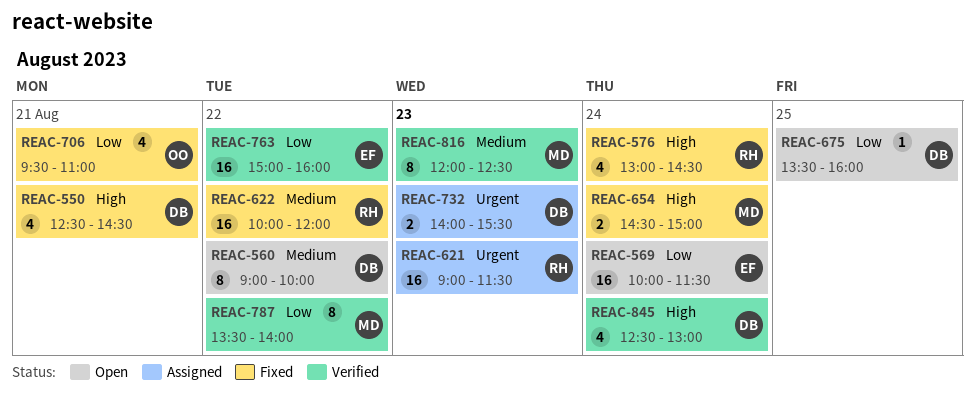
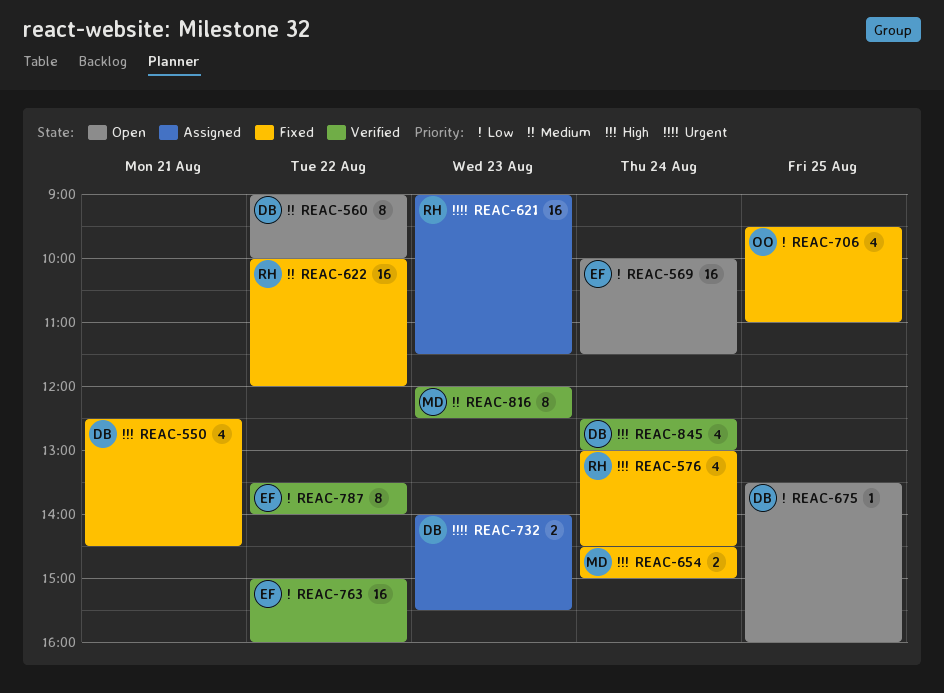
REAC-706, day: Aug 21 -> Aug 25
REAC-787, owner: MD -> EF

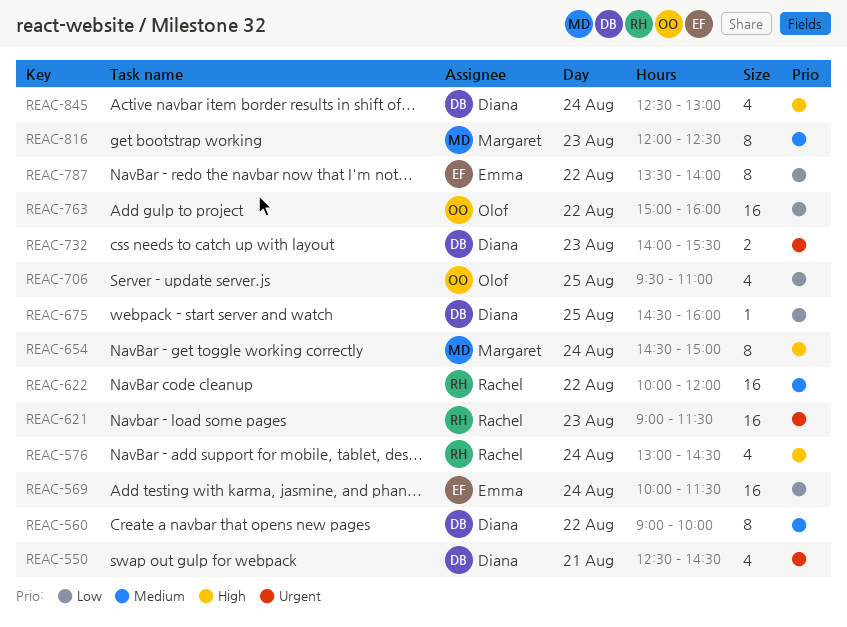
REAC-550, priority: High -> Urgent
REAC-654, estimate: 2 -> 8
REAC-675, begins: 13:30 -> 14:30
REAC-763, owner: Emma -> Olof

